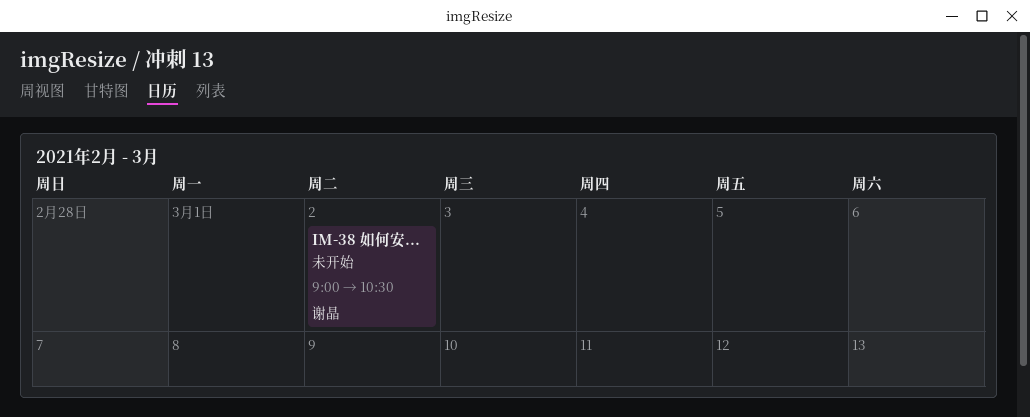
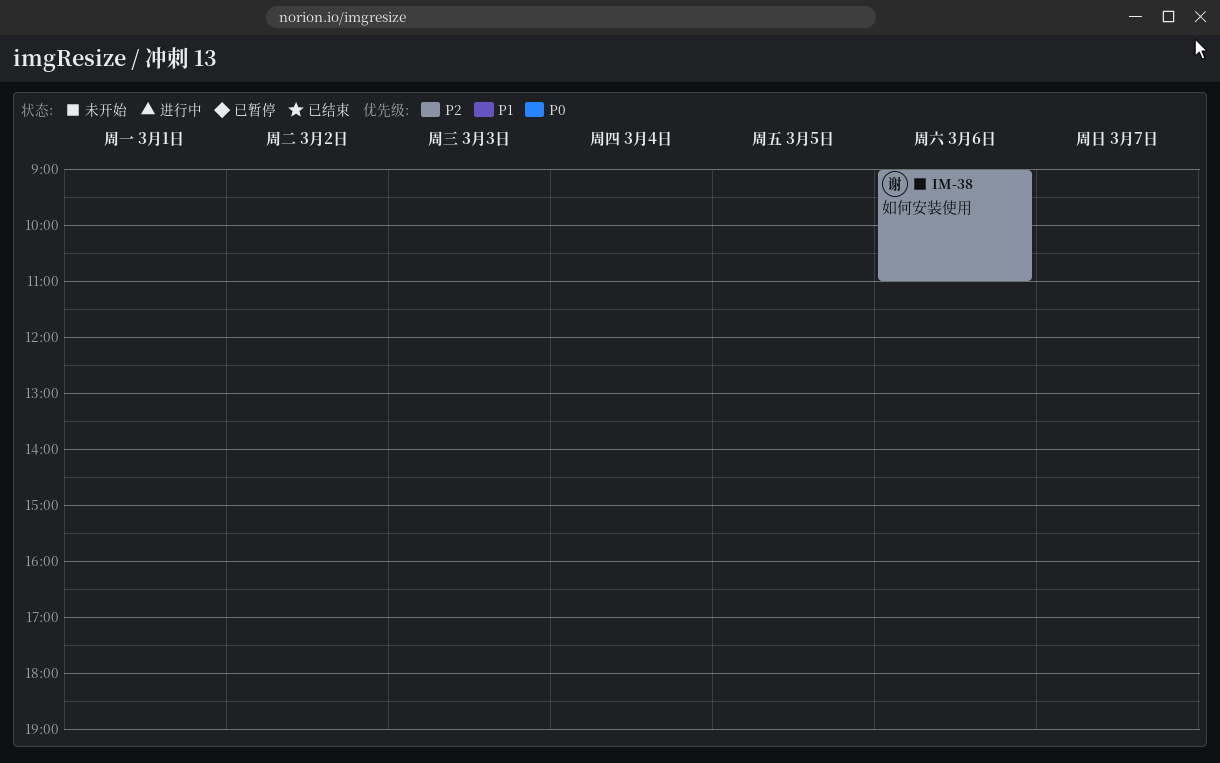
IM-38, day: Mar 2 -> Mar 6
IM-38, ends: 10:30 -> 11:00

